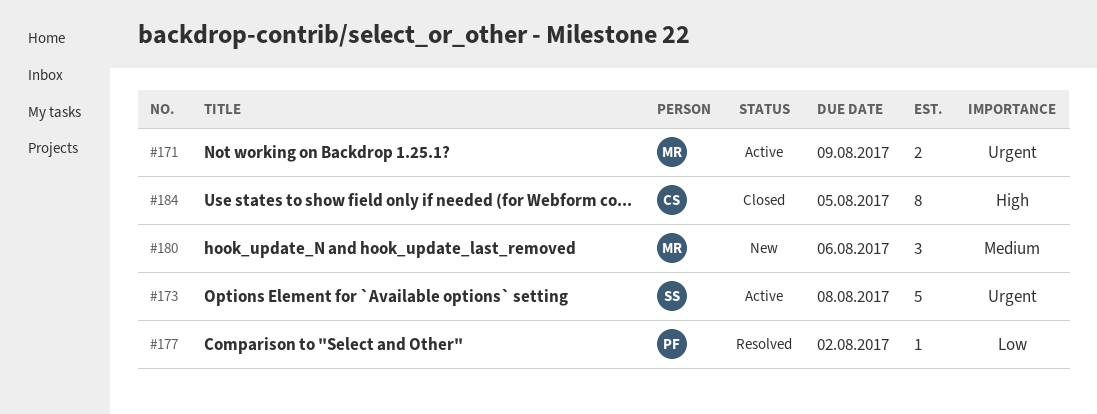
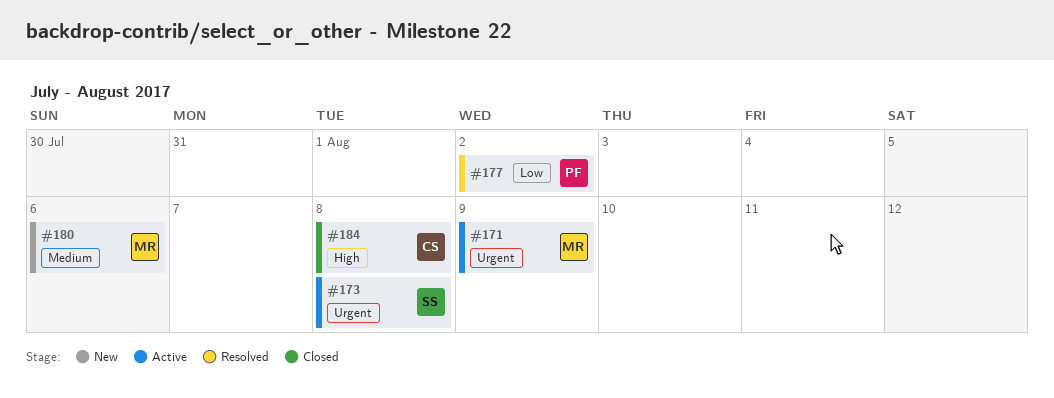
#184, due: Aug 5 -> Aug 8

